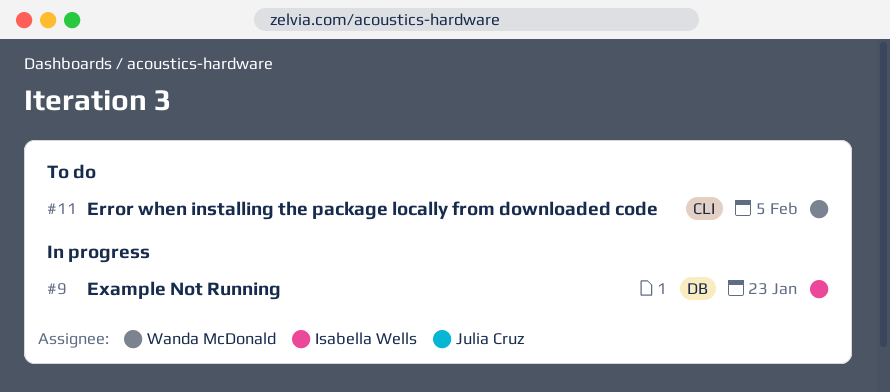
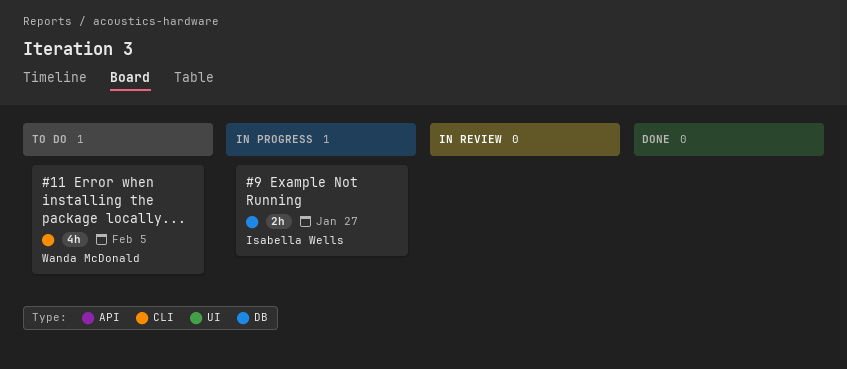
#9, due: Jan 23 -> Jan 27

